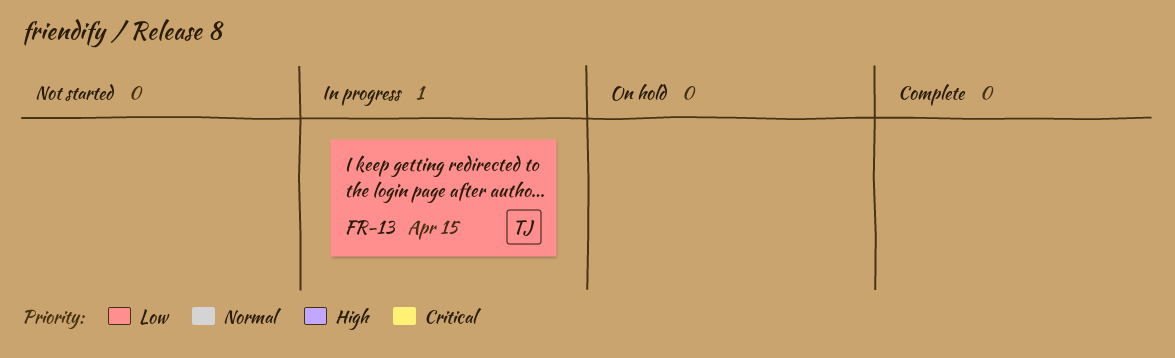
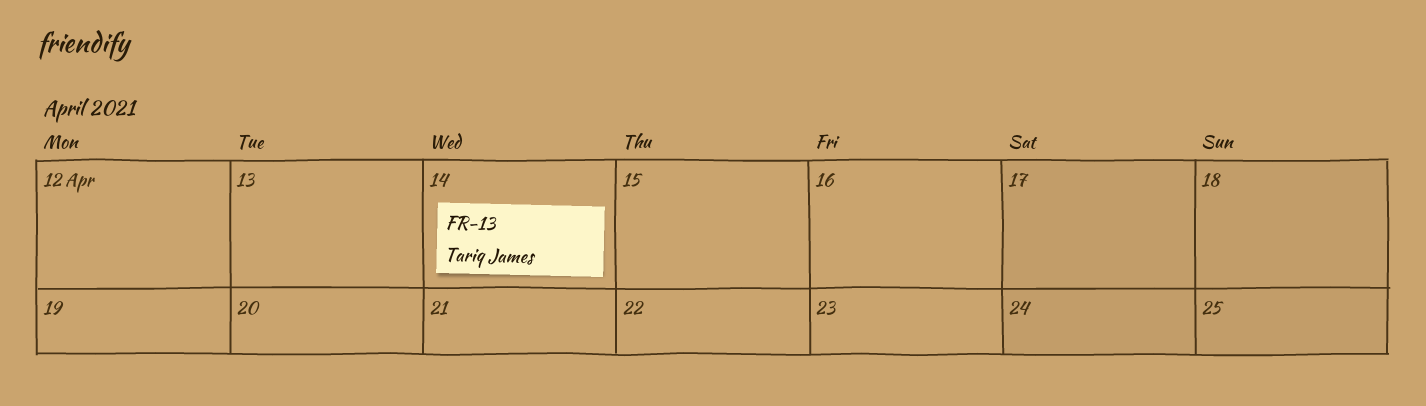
FR-13, due: Apr 15 -> Apr 14

